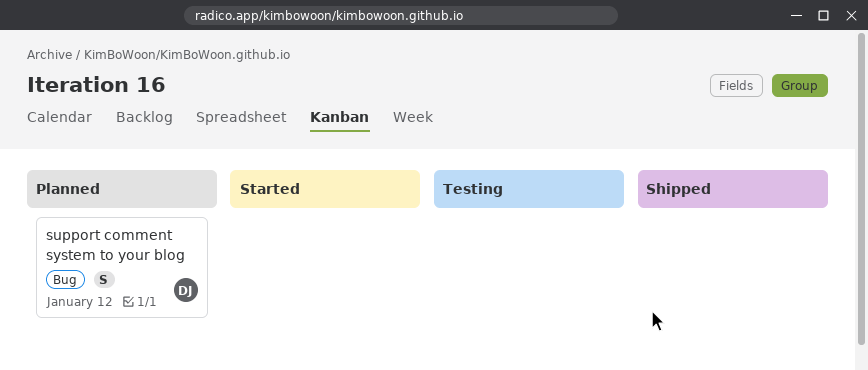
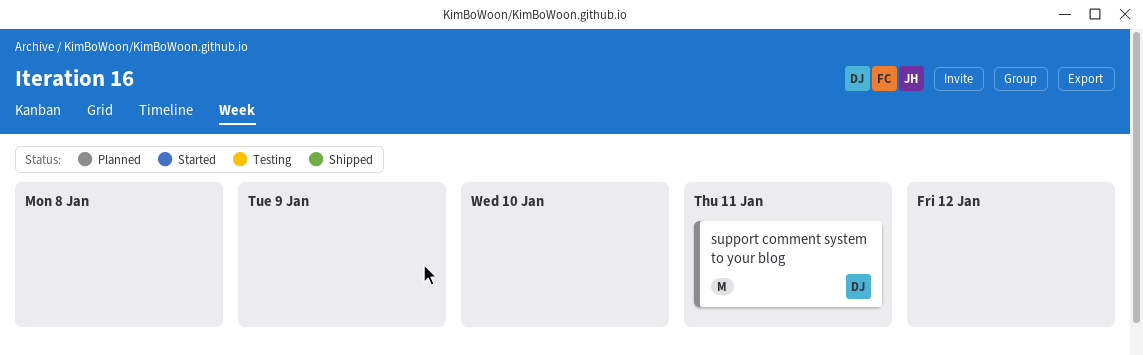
support comment system to your blog, estimate: S -> M
support comment system to your blog, due: Jan 12 -> Jan 11

